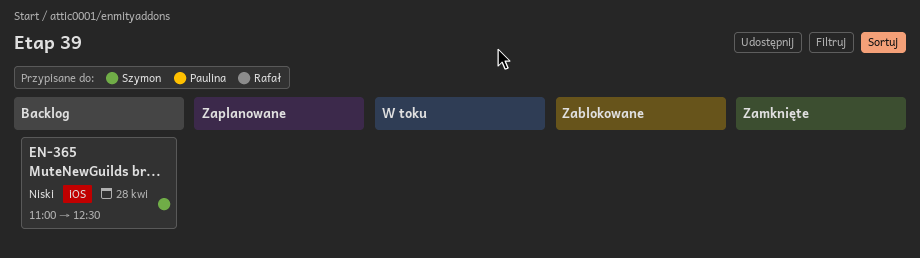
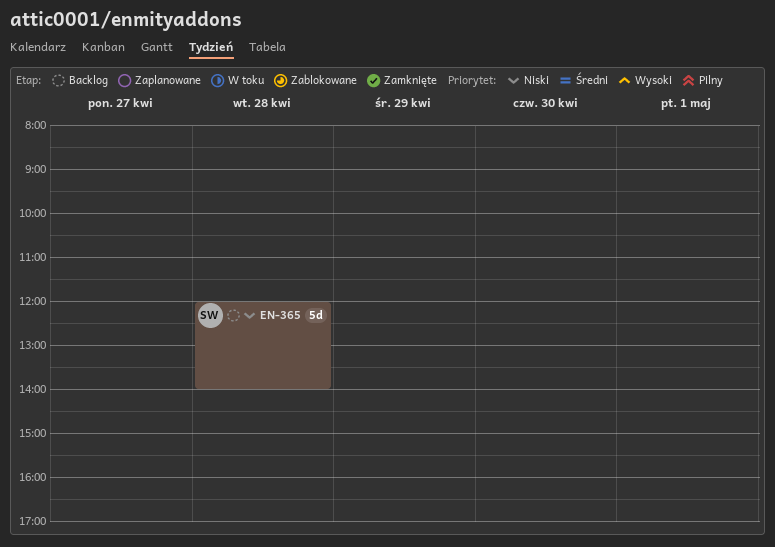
EN-365, begins: 11:00 -> 12:00
EN-365, ends: 12:30 -> 14:00

